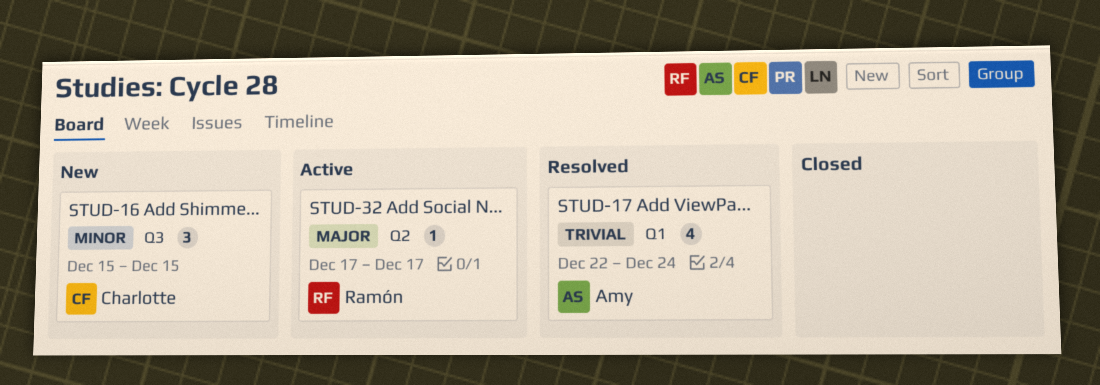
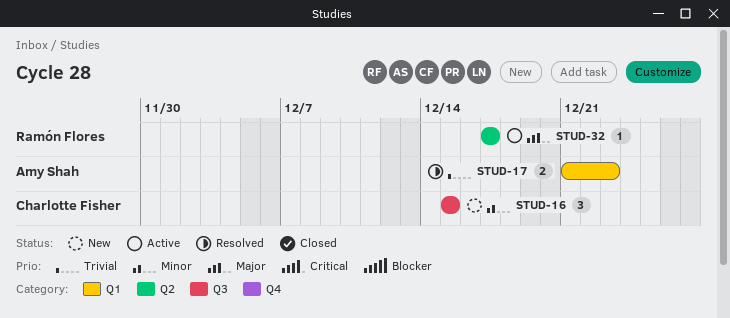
STUD-17, estimate: 4 -> 2
STUD-17, start: Dec 22 -> Dec 21
STUD-17, due: Dec 24 -> Dec 23

